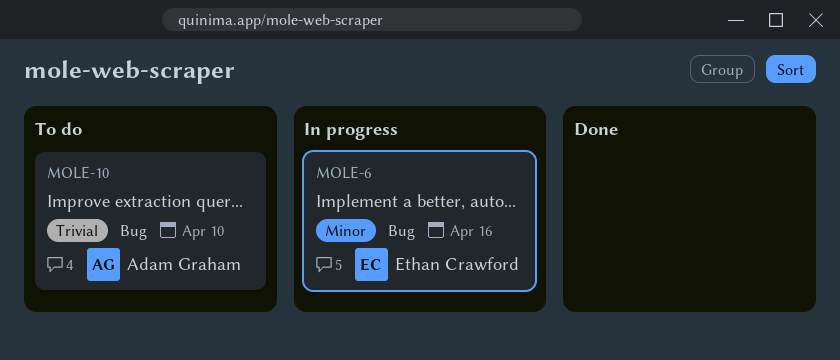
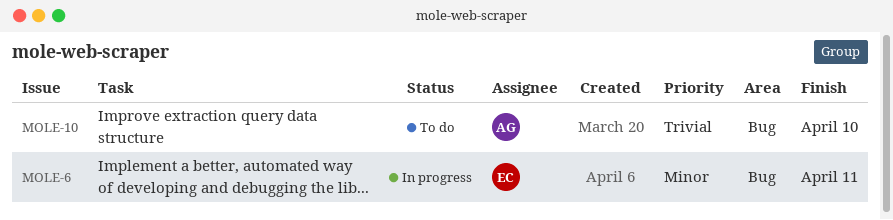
MOLE-6, due: Apr 16 -> Apr 11

